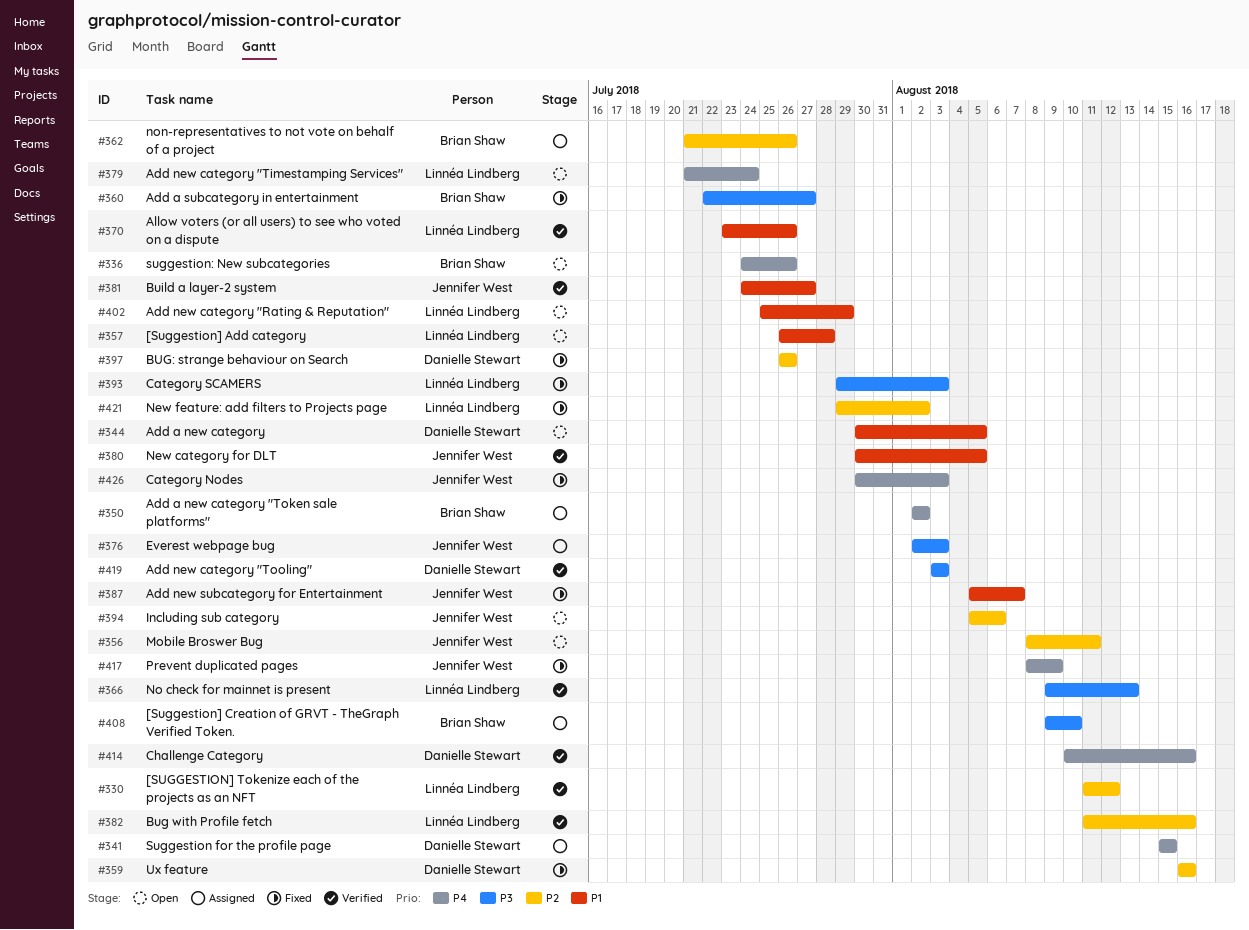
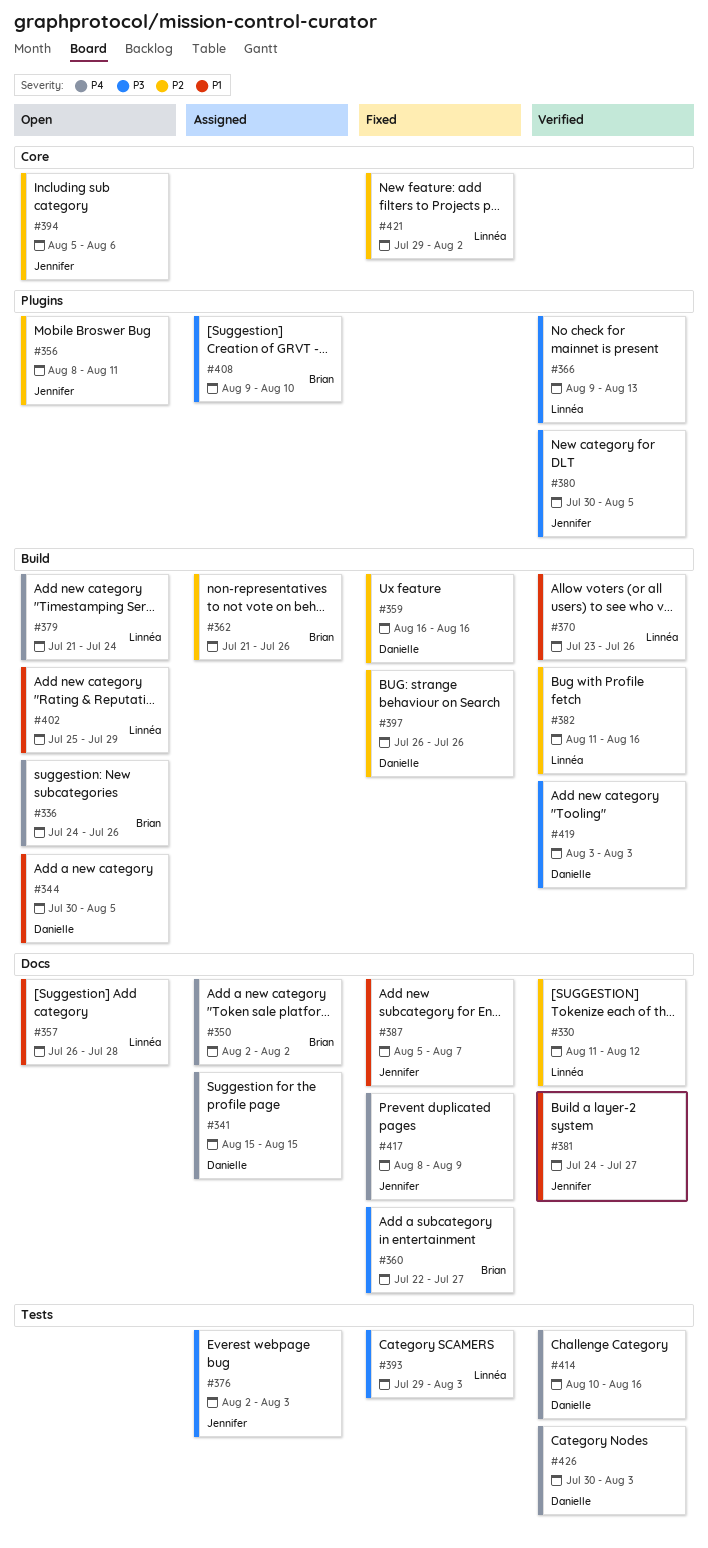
#380, priority: P1 -> P3
#426, status: Fixed -> Verified
#426, owner: Jennifer West -> Danielle Stewart

